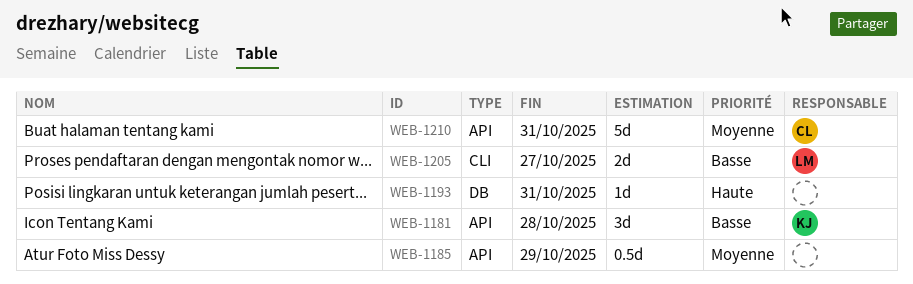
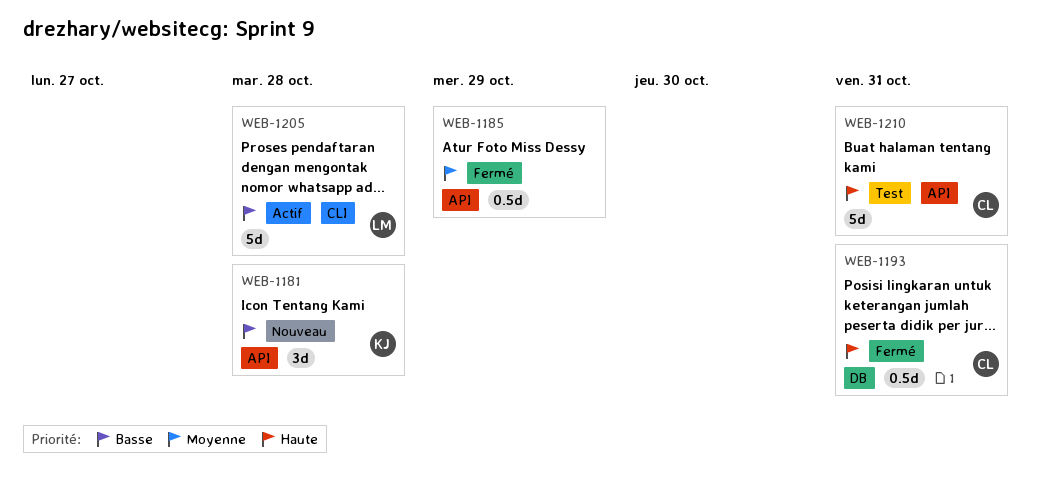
WEB-1193, owner: none -> CL
WEB-1193, estimate: 1d -> 0.5d
WEB-1205, estimate: 2d -> 5d
WEB-1205, due: Oct 27 -> Oct 28
WEB-1210, priority: Moyenne -> Haute

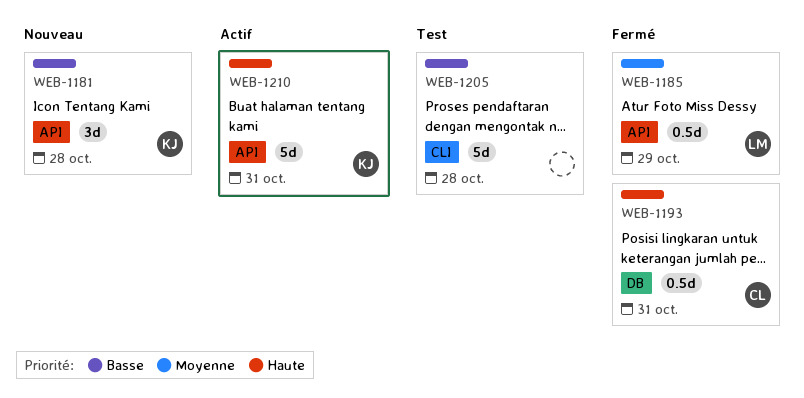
WEB-1185, owner: none -> LM
WEB-1205, status: Actif -> Test
WEB-1205, owner: LM -> none
WEB-1210, status: Test -> Actif
WEB-1210, owner: CL -> KJ

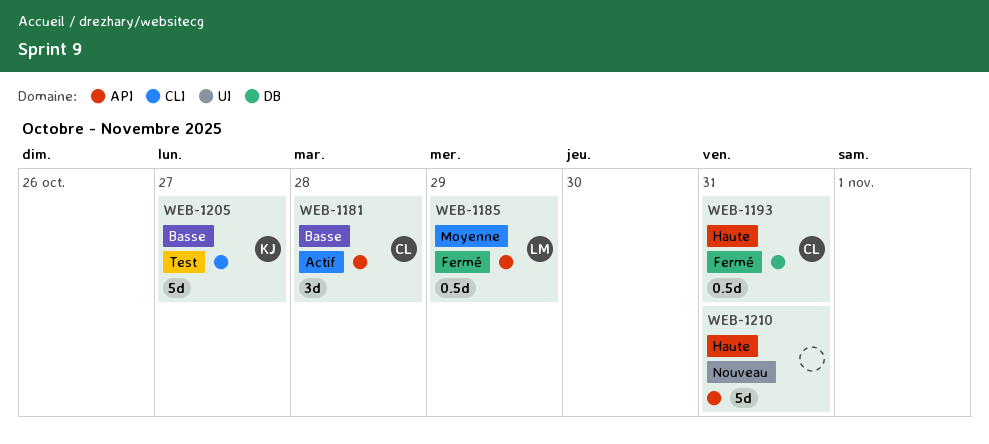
WEB-1181, status: Nouveau -> Actif
WEB-1181, owner: KJ -> CL
WEB-1205, owner: none -> KJ
WEB-1205, due: Oct 28 -> Oct 27
WEB-1210, status: Actif -> Nouveau
WEB-1210, owner: KJ -> none

